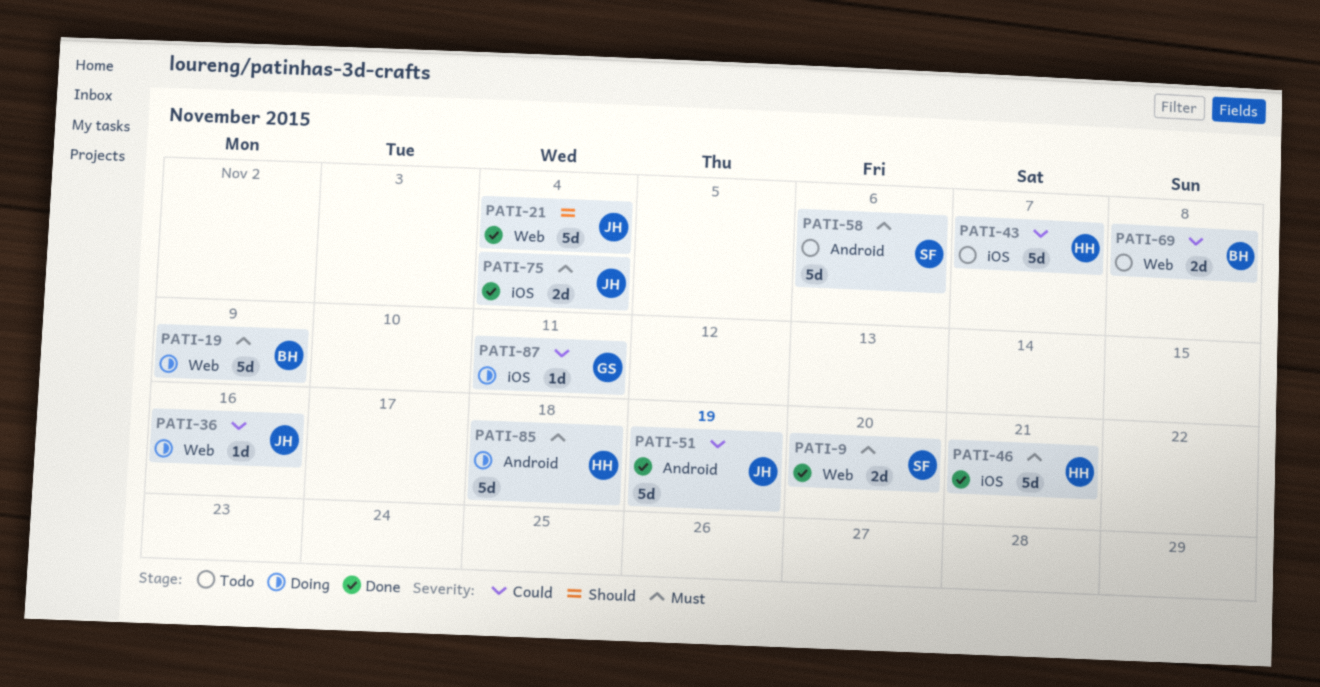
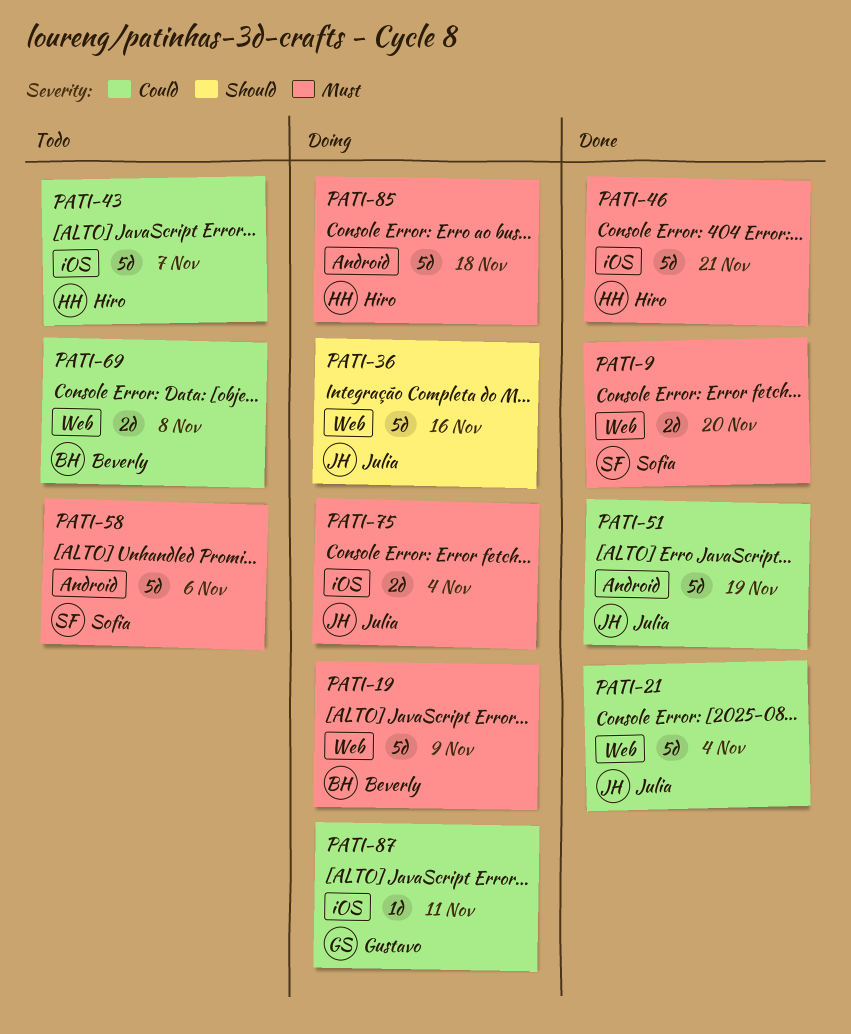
PATI-21, priority: Should -> Could
PATI-36, priority: Could -> Should
PATI-36, estimate: 1d -> 5d
PATI-75, status: Done -> Doing

